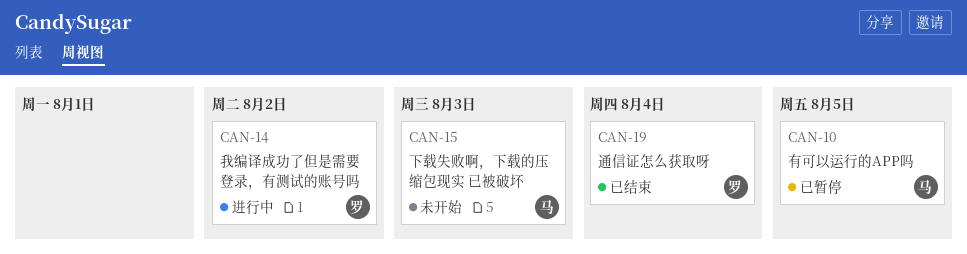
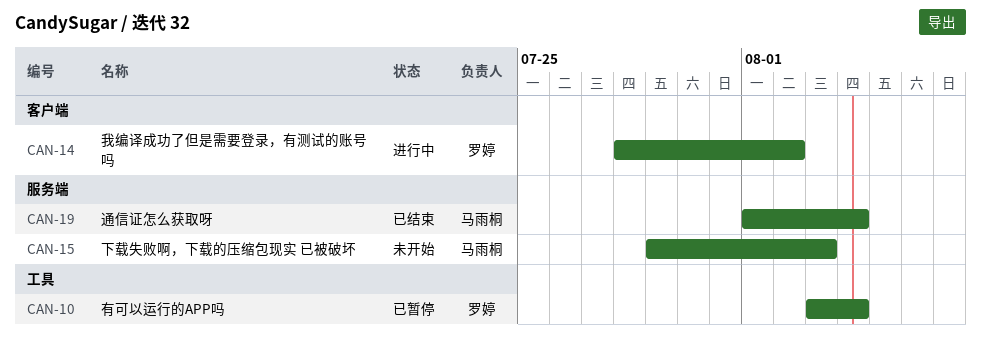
CAN-10, owner: 马雨桐 -> 罗婷
CAN-10, due: Aug 5 -> Aug 4
CAN-19, owner: 罗婷 -> 马雨桐

